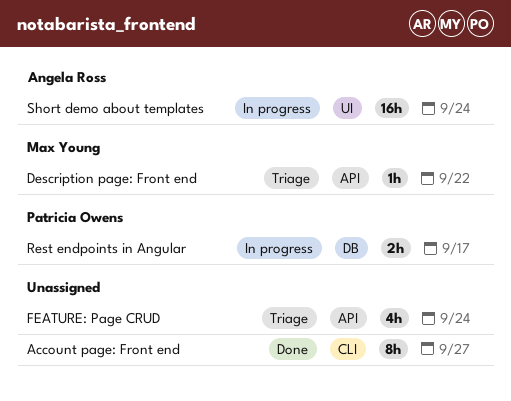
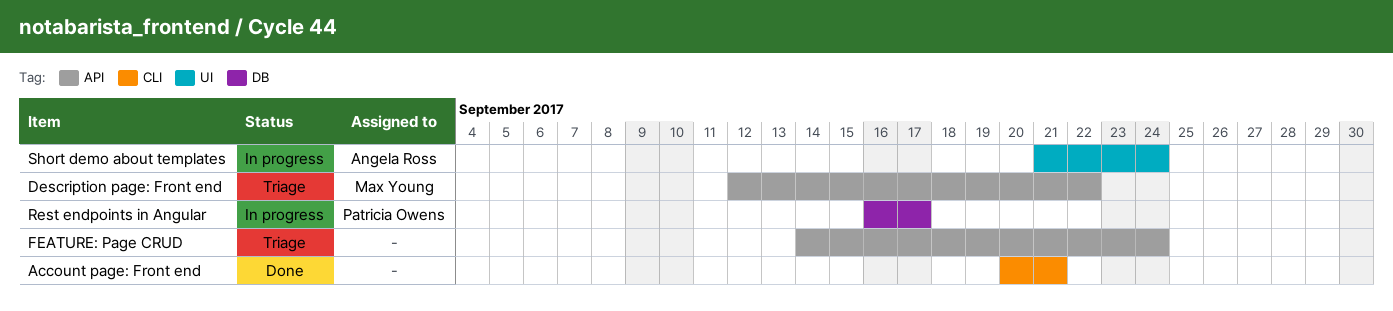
Account page: Front end, due: Sep 27 -> Sep 21

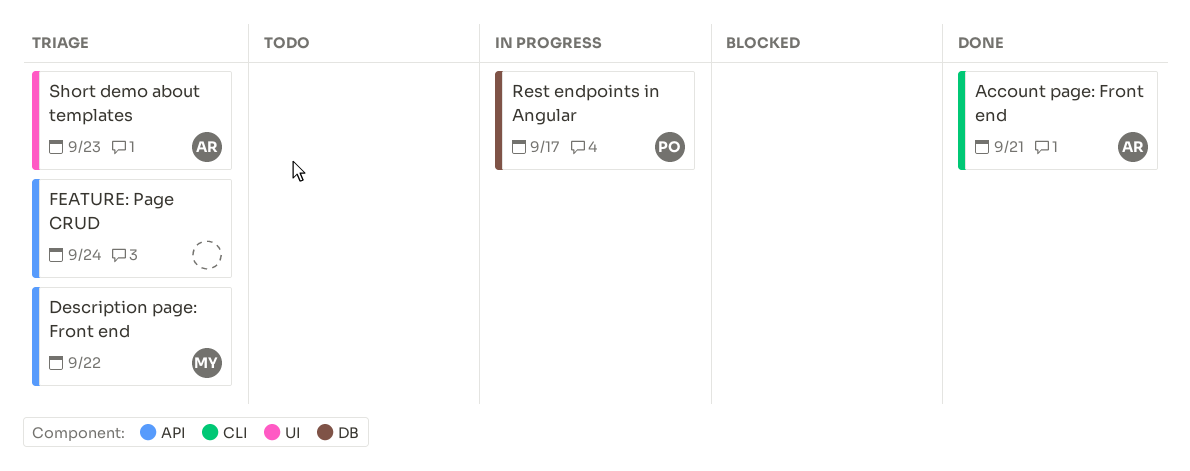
Account page: Front end, owner: none -> Angela Ross
Short demo about templates, status: In progress -> Triage
Short demo about templates, due: Sep 24 -> Sep 23

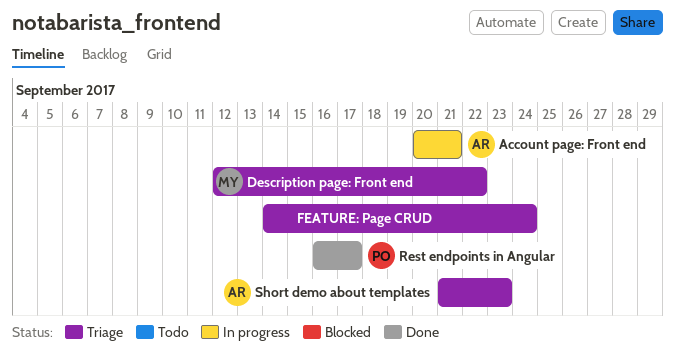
Account page: Front end, status: Done -> In progress
Rest endpoints in Angular, status: In progress -> Done

